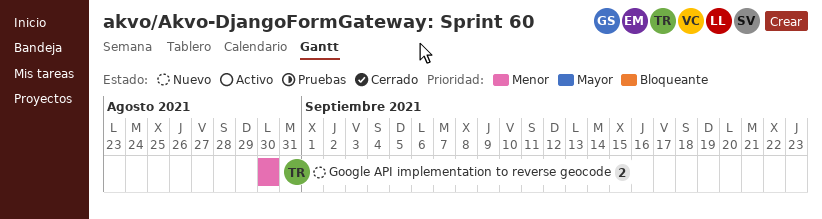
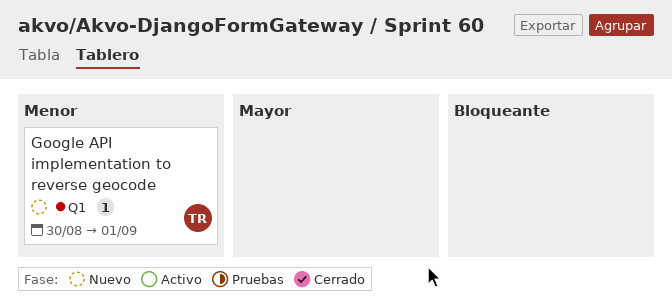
Google API implementation to reverse geocode, estimate: 2 -> 1
Google API implementation to reverse geocode, due: Aug 30 -> Sep 1

